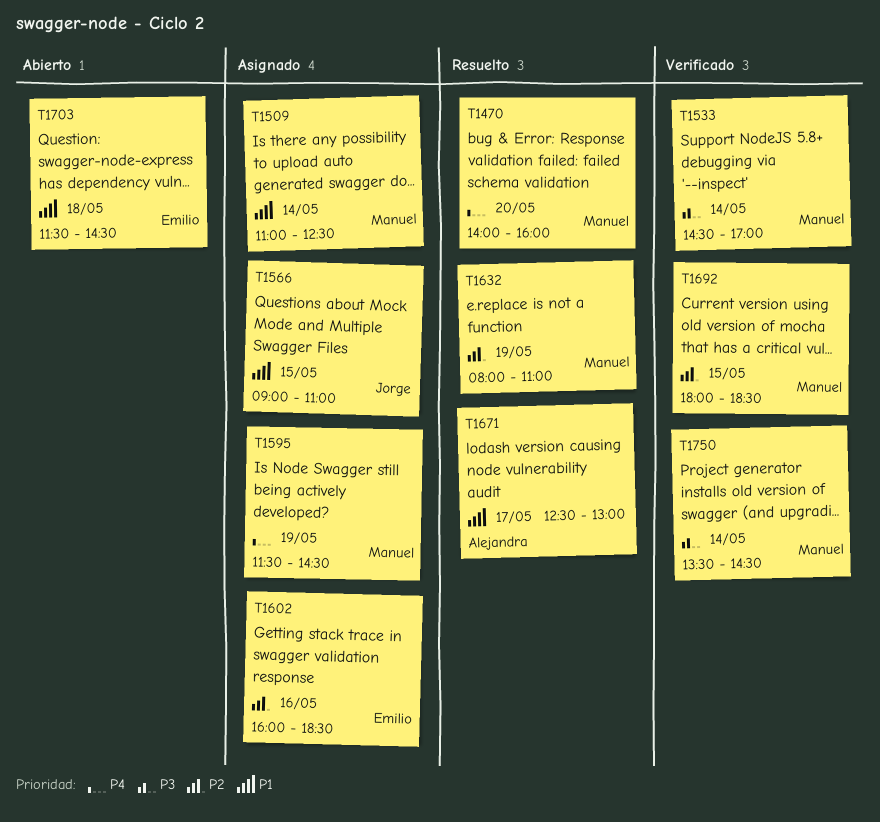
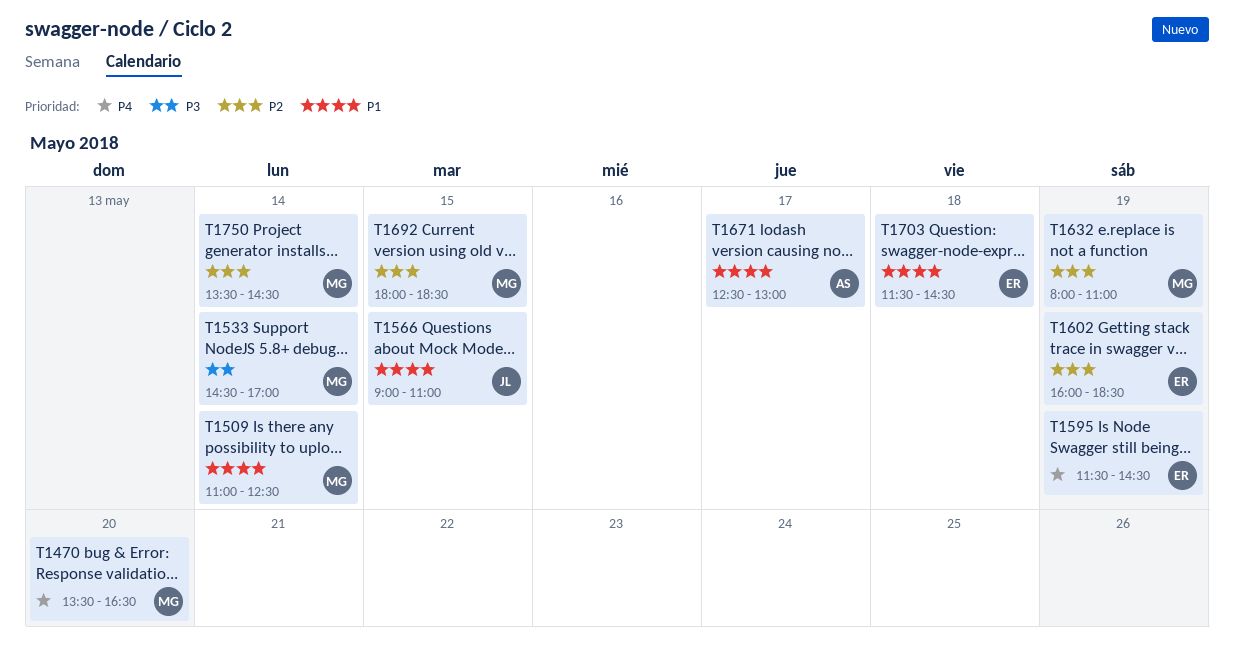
T1470, begins: 14:00 -> 13:30
T1470, ends: 16:00 -> 16:30
T1595, owner: Manuel -> Emilio
T1602, day: May 16 -> May 19
T1750, priority: P3 -> P2

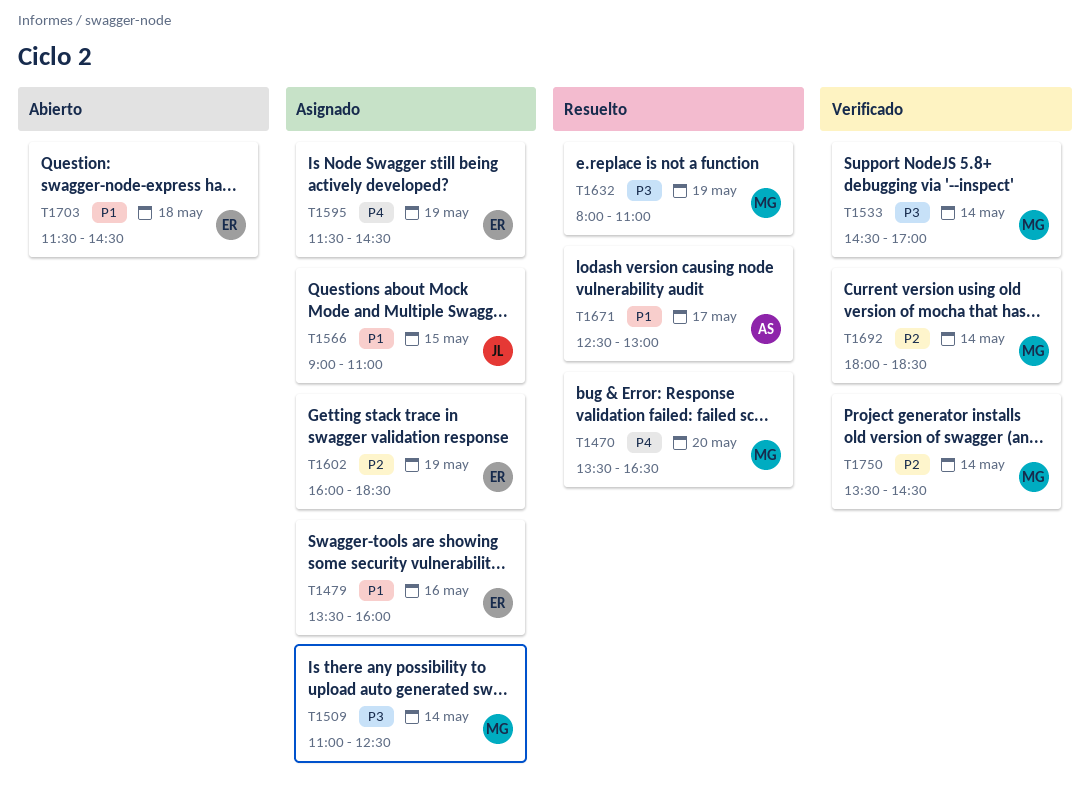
T1479: none -> present
T1509, priority: P1 -> P3
T1632, priority: P2 -> P3
T1692, day: May 15 -> May 14

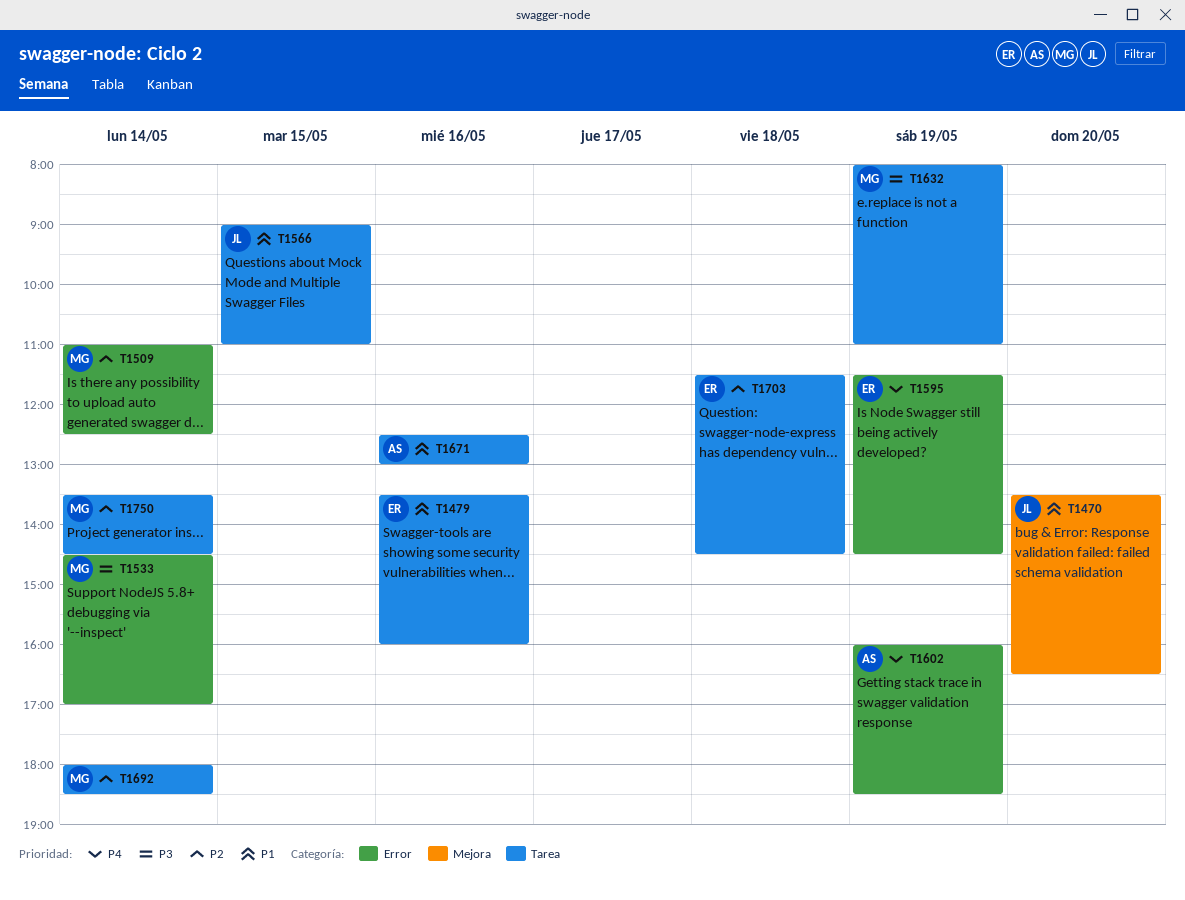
T1470, owner: MG -> JL
T1470, priority: P4 -> P1
T1509, priority: P3 -> P2
T1602, owner: ER -> AS
T1602, priority: P2 -> P4
T1671, day: May 17 -> May 16
T1703, priority: P1 -> P2

